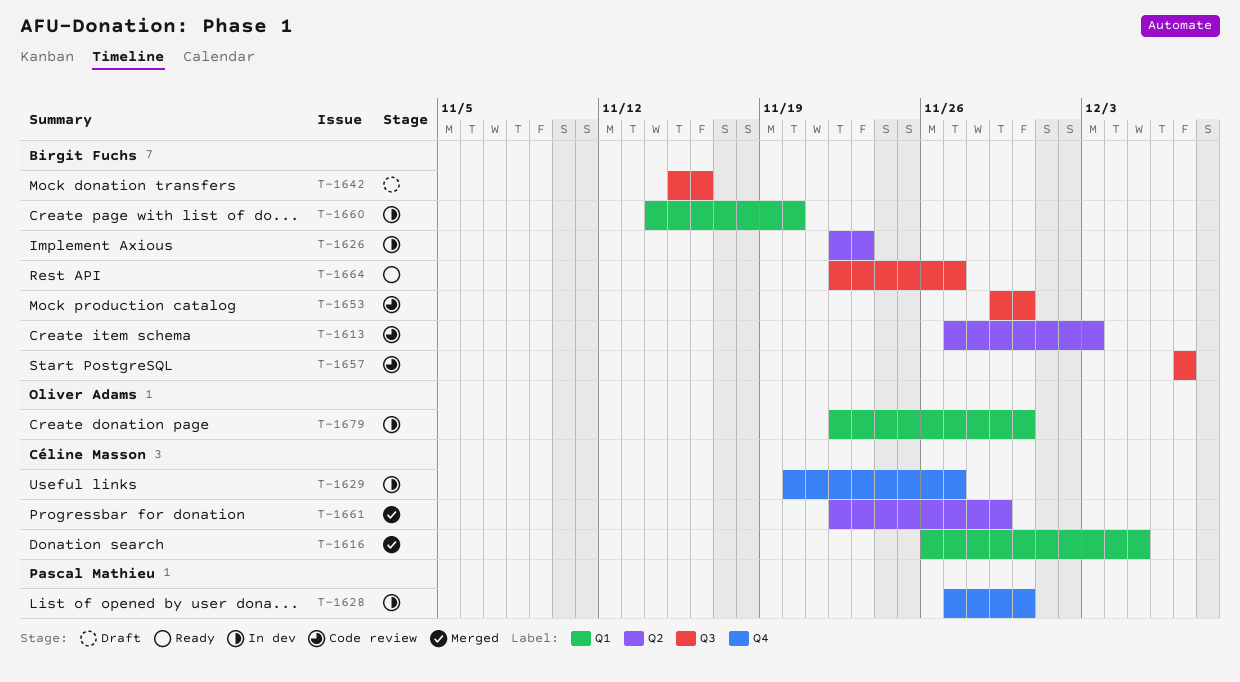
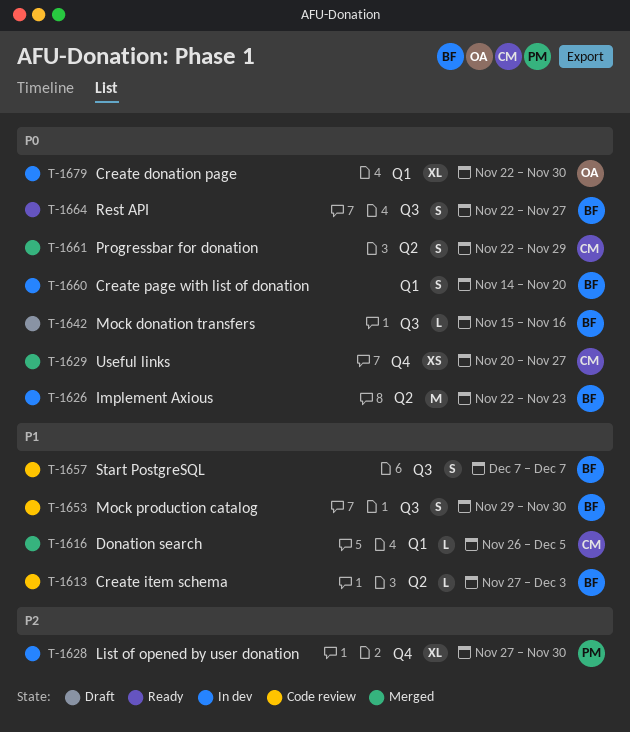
T-1629, status: In dev -> Merged

